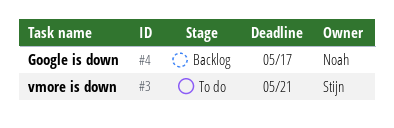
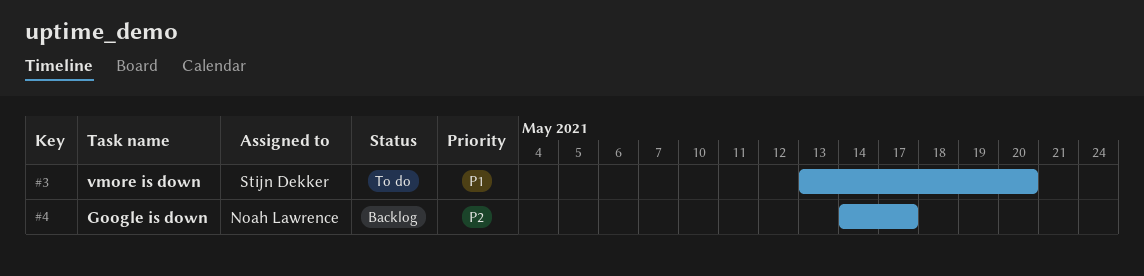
#3, due: May 21 -> May 20

